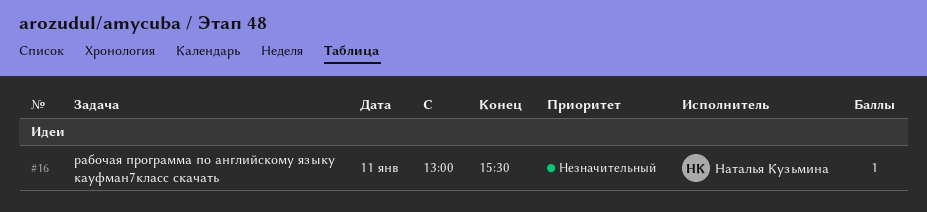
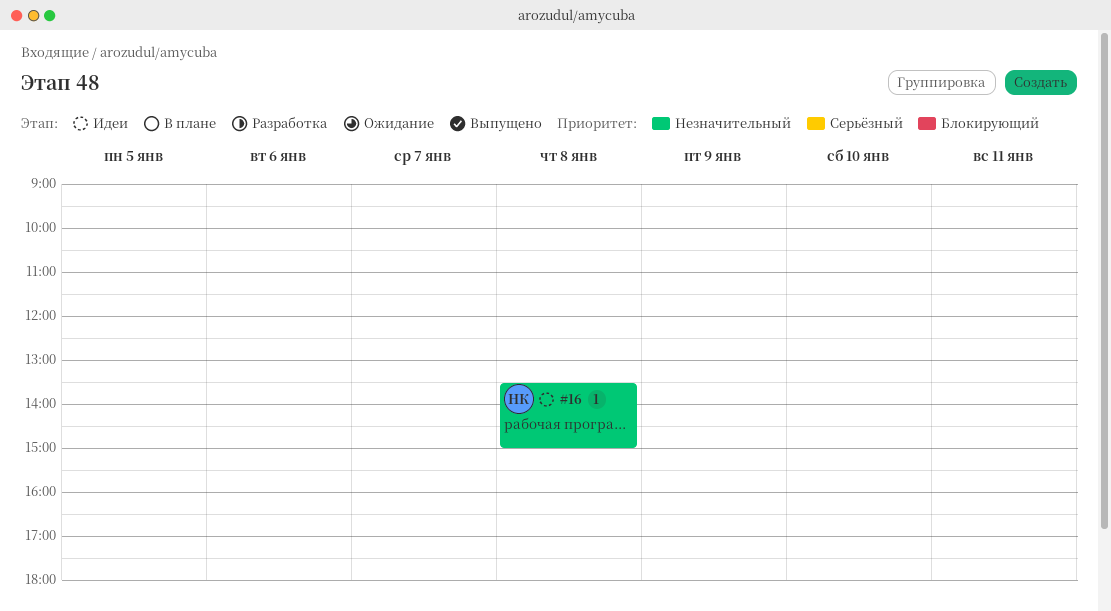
#16, day: Jan 11 -> Jan 8
#16, begins: 13:00 -> 13:30
#16, ends: 15:30 -> 15:00

